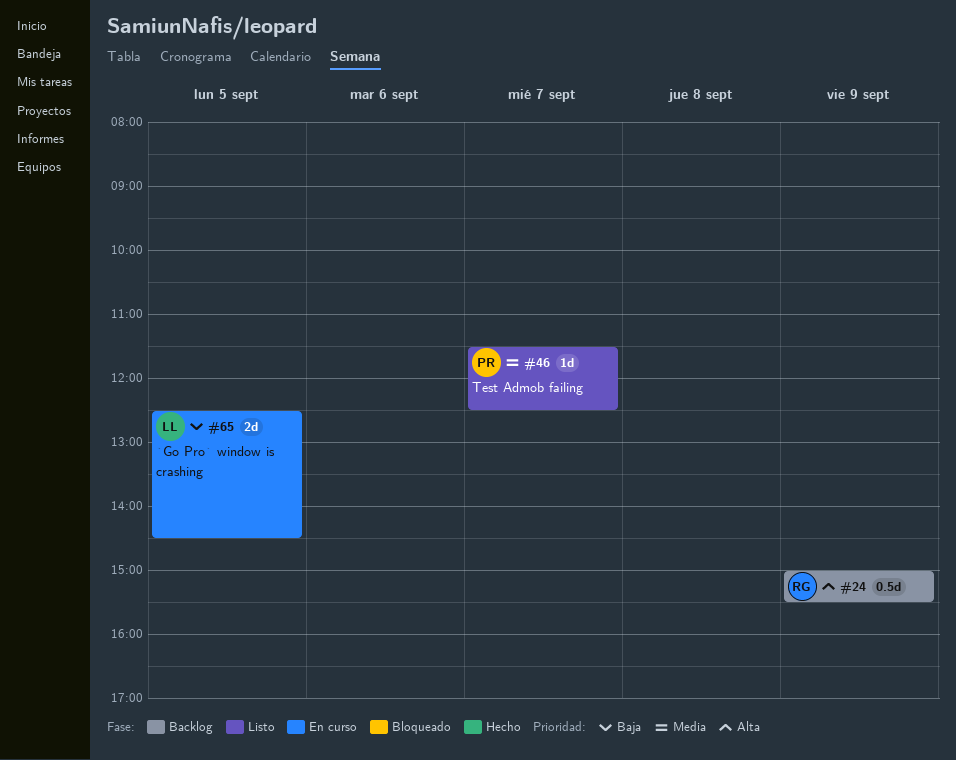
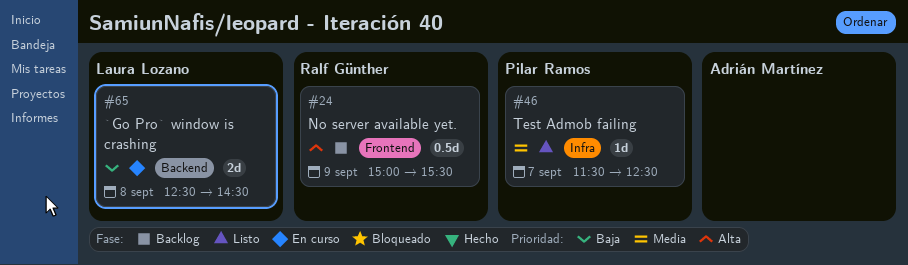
#65, day: Sep 5 -> Sep 8

